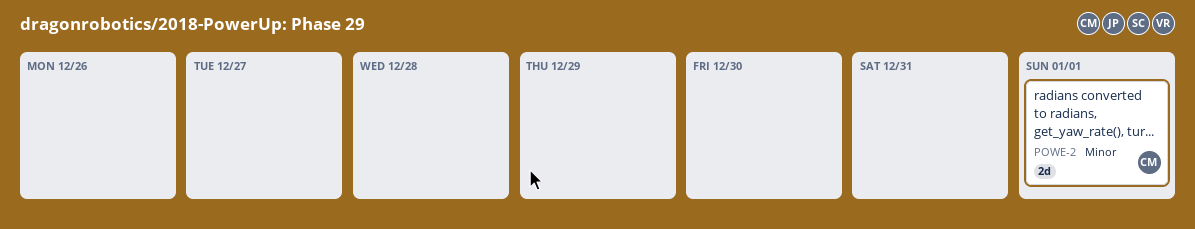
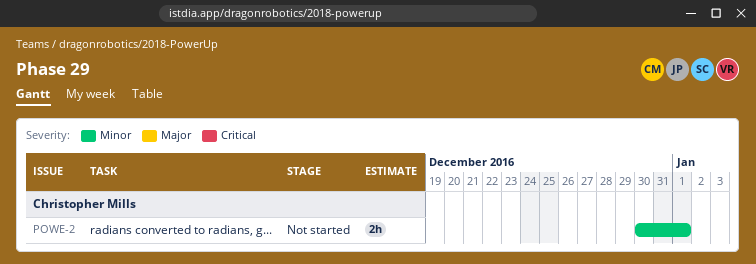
POWE-2, estimate: 2d -> 2h

